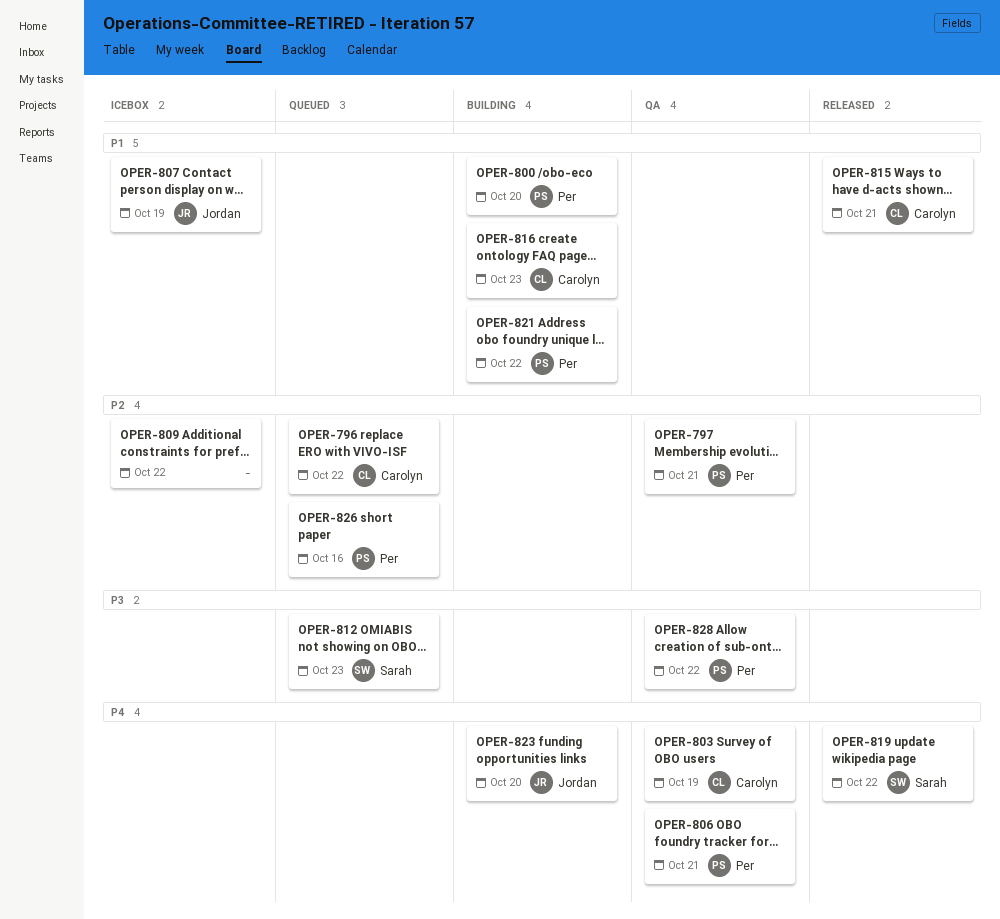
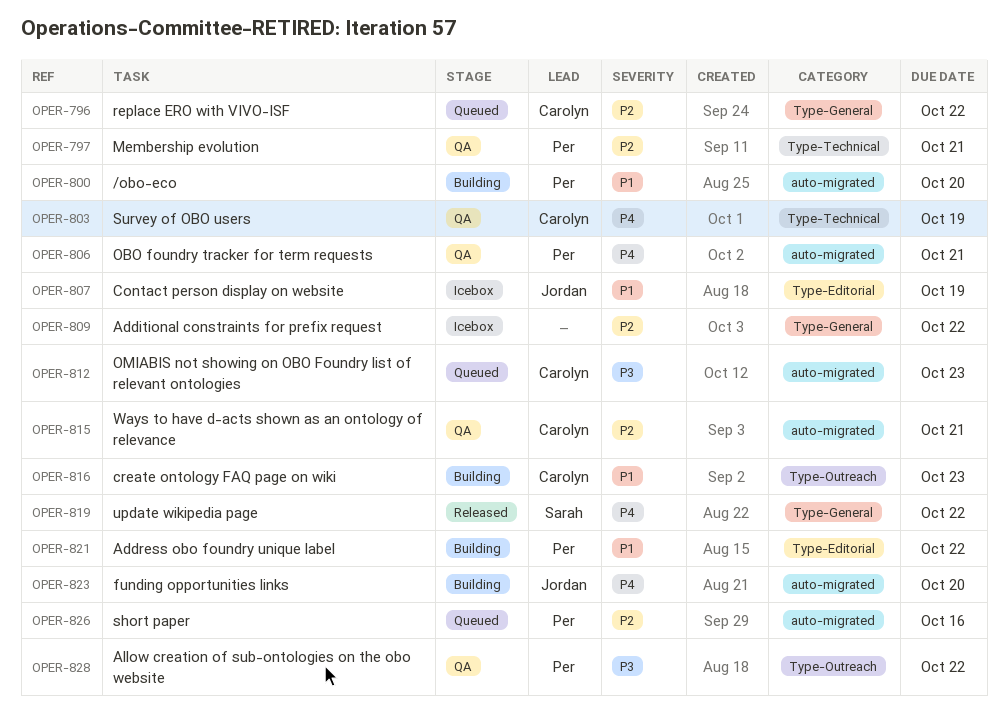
OPER-812, owner: Sarah -> Carolyn
OPER-815, status: Released -> QA
OPER-815, priority: P1 -> P2

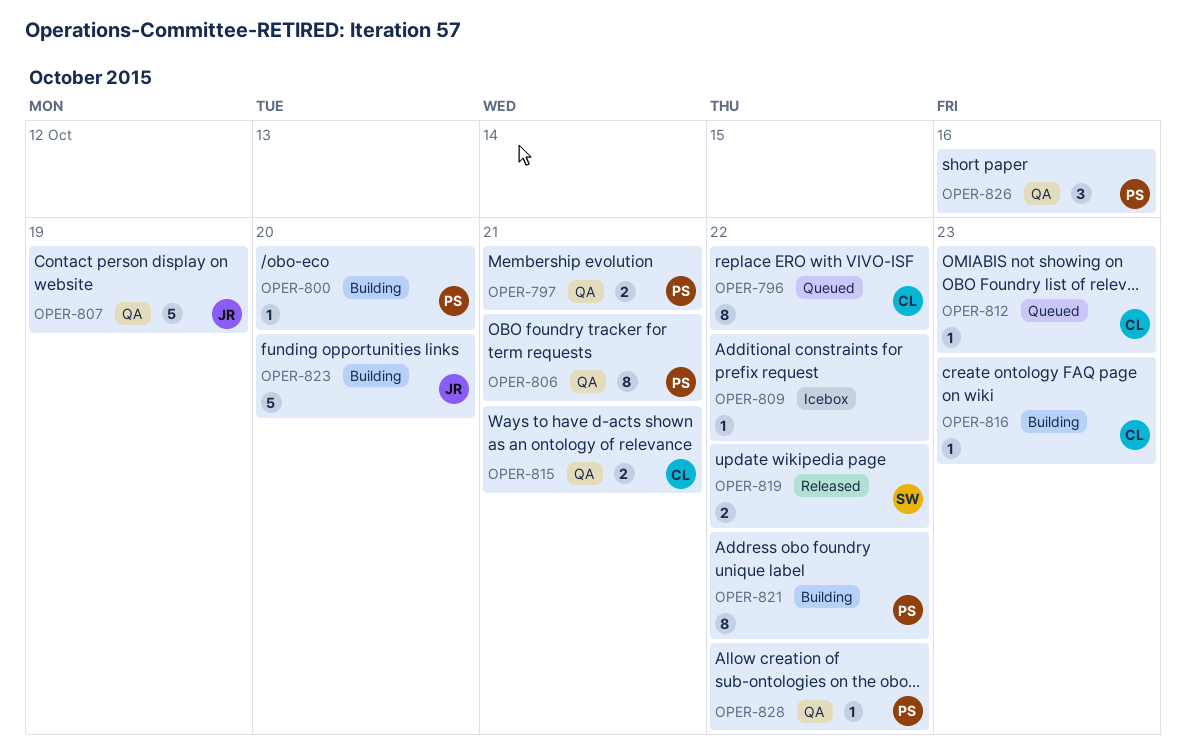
OPER-803: present -> none
OPER-807, status: Icebox -> QA
OPER-826, status: Queued -> QA

